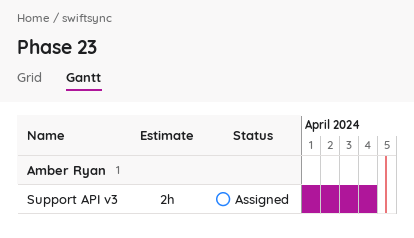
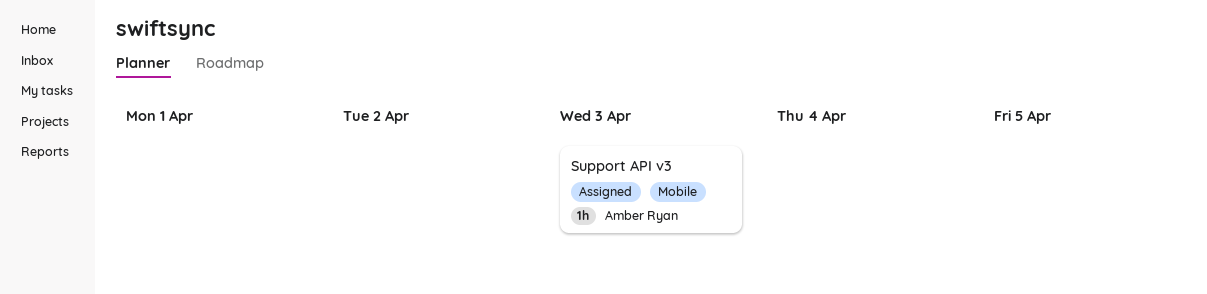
Support API v3, estimate: 2h -> 1h
Support API v3, due: Apr 4 -> Apr 3

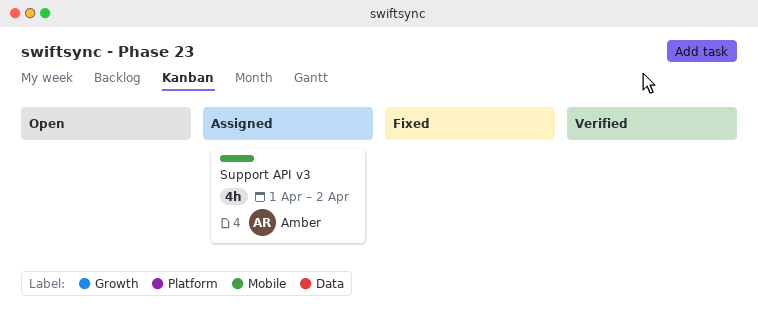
Support API v3, estimate: 1h -> 4h
Support API v3, due: Apr 3 -> Apr 2

